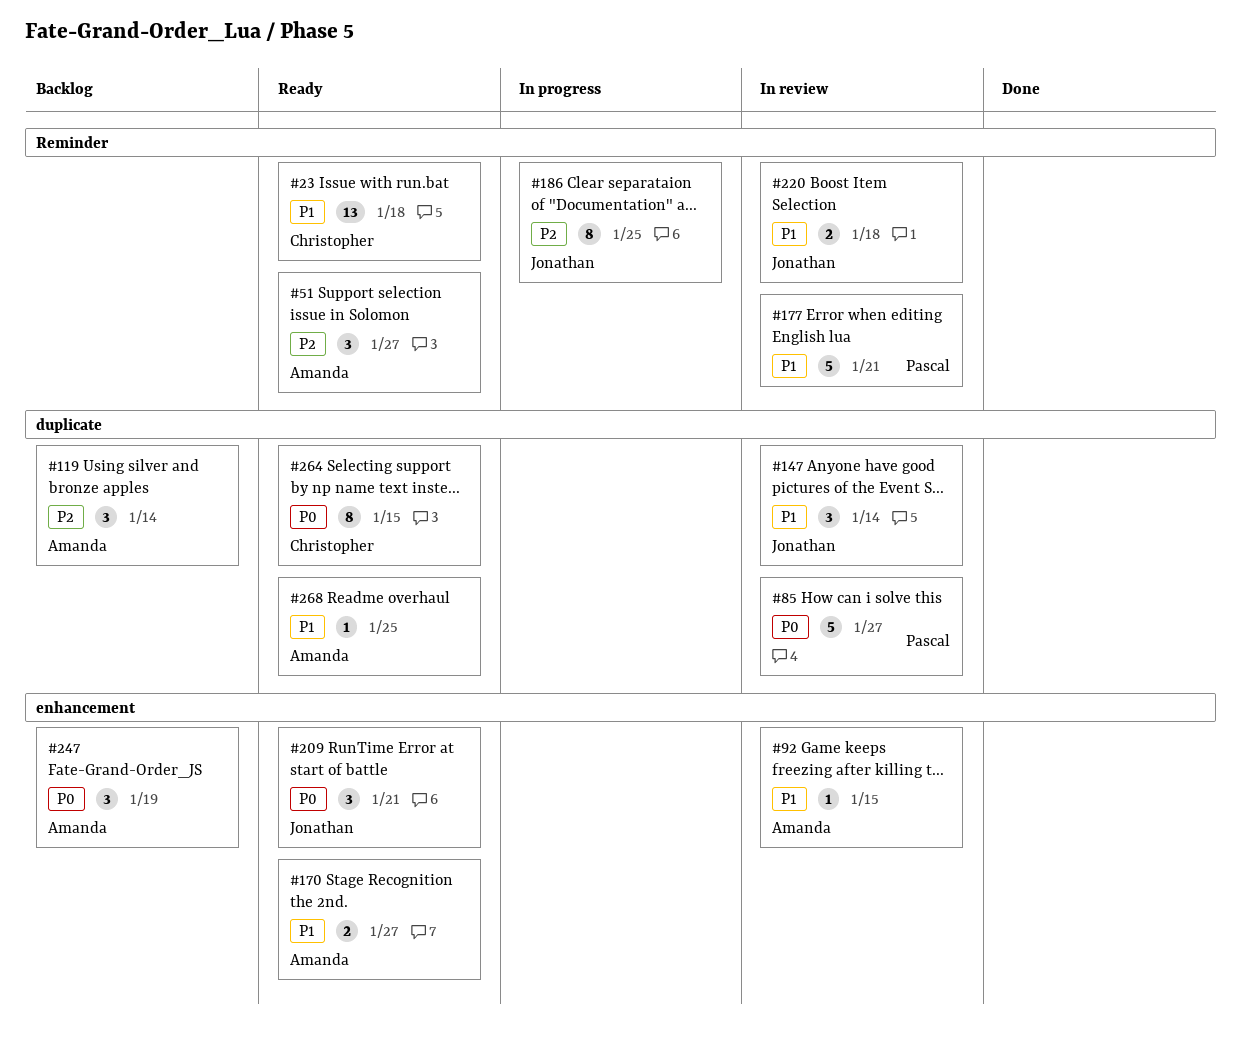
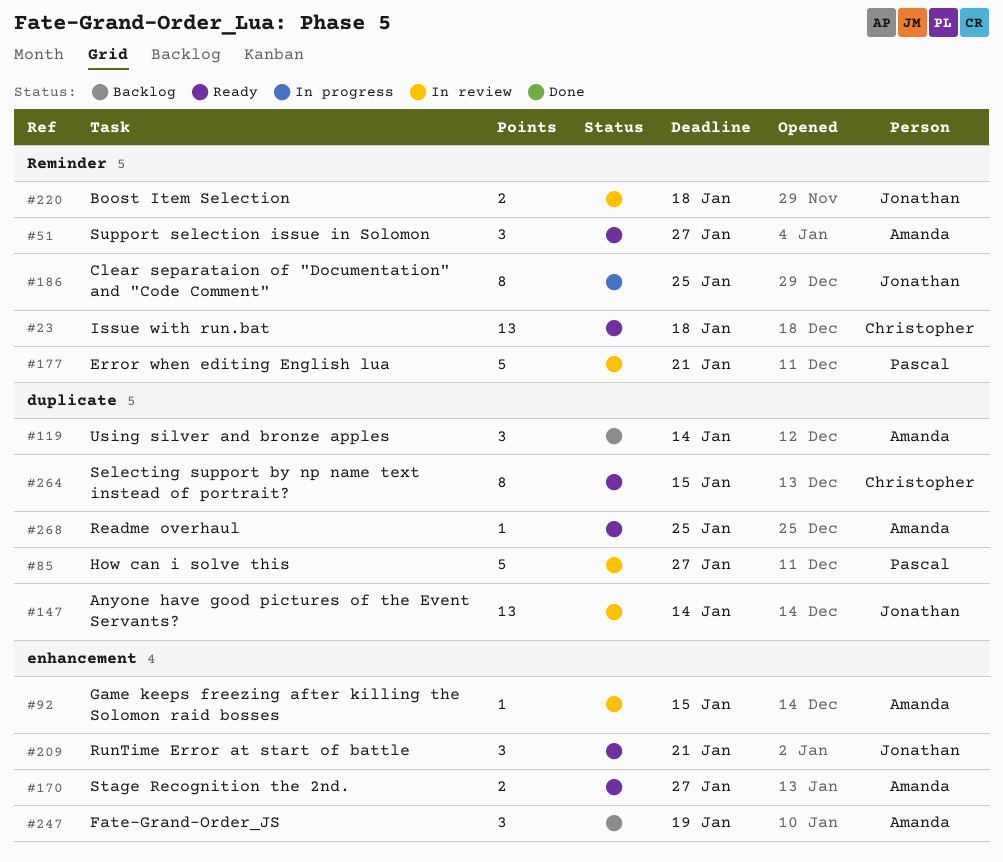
#147, estimate: 3 -> 13

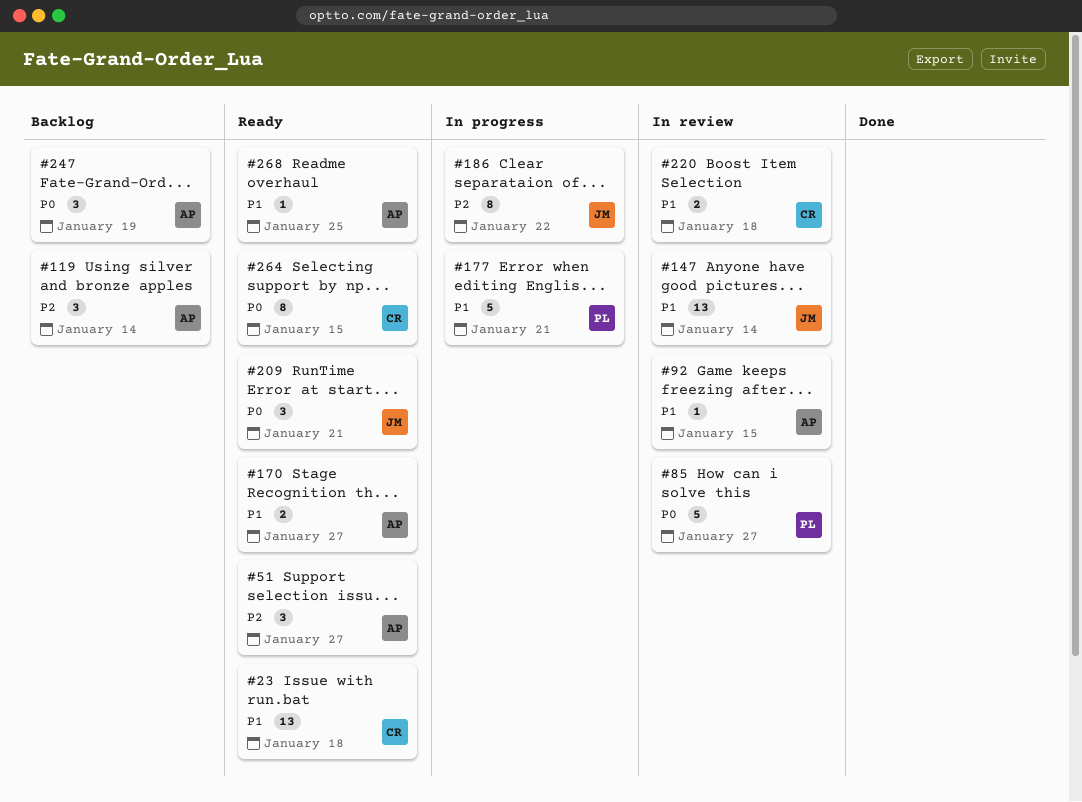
#177, status: In review -> In progress
#186, due: Jan 25 -> Jan 22
#220, owner: Jonathan -> Christopher

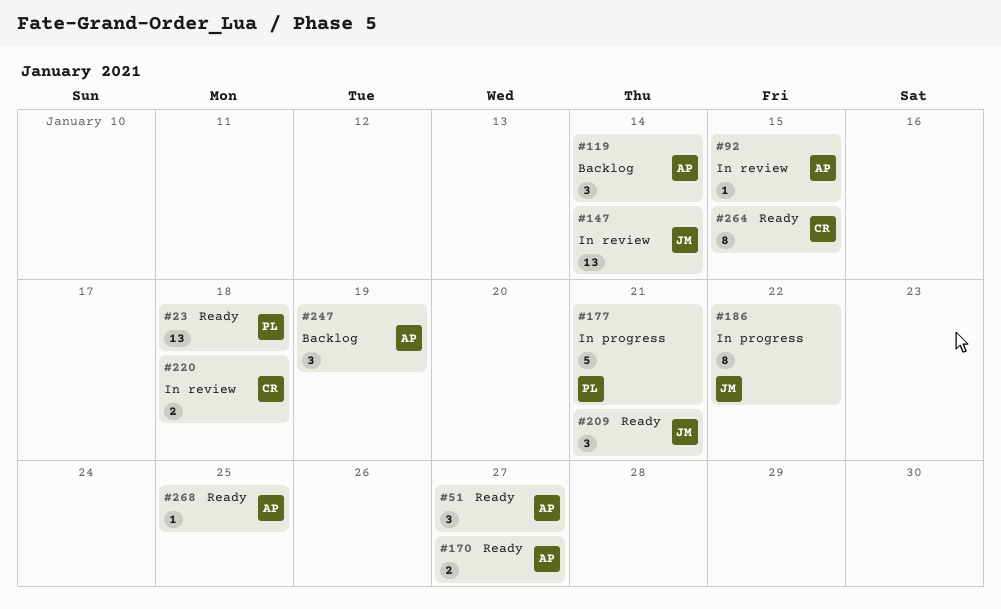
#23, owner: CR -> PL
#85: present -> none

